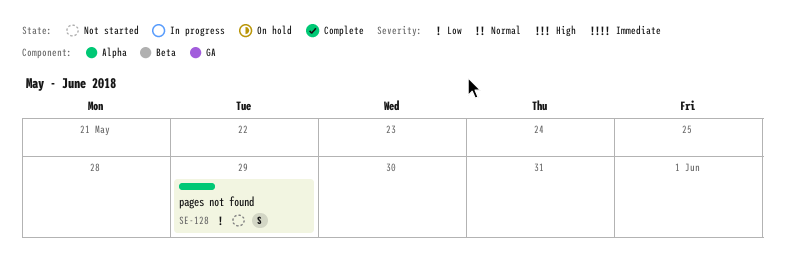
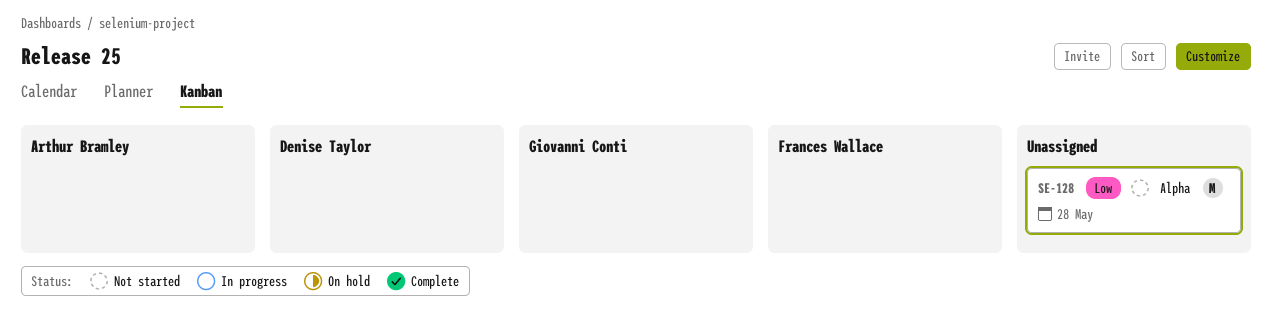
SE-128, estimate: S -> M
SE-128, due: May 29 -> May 28

